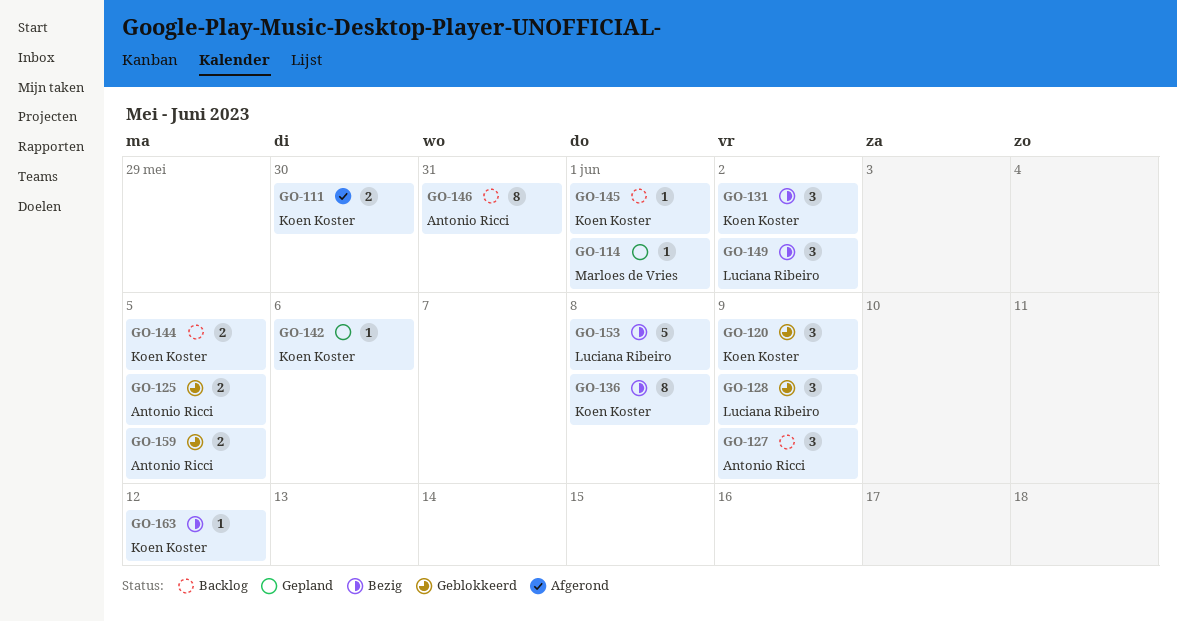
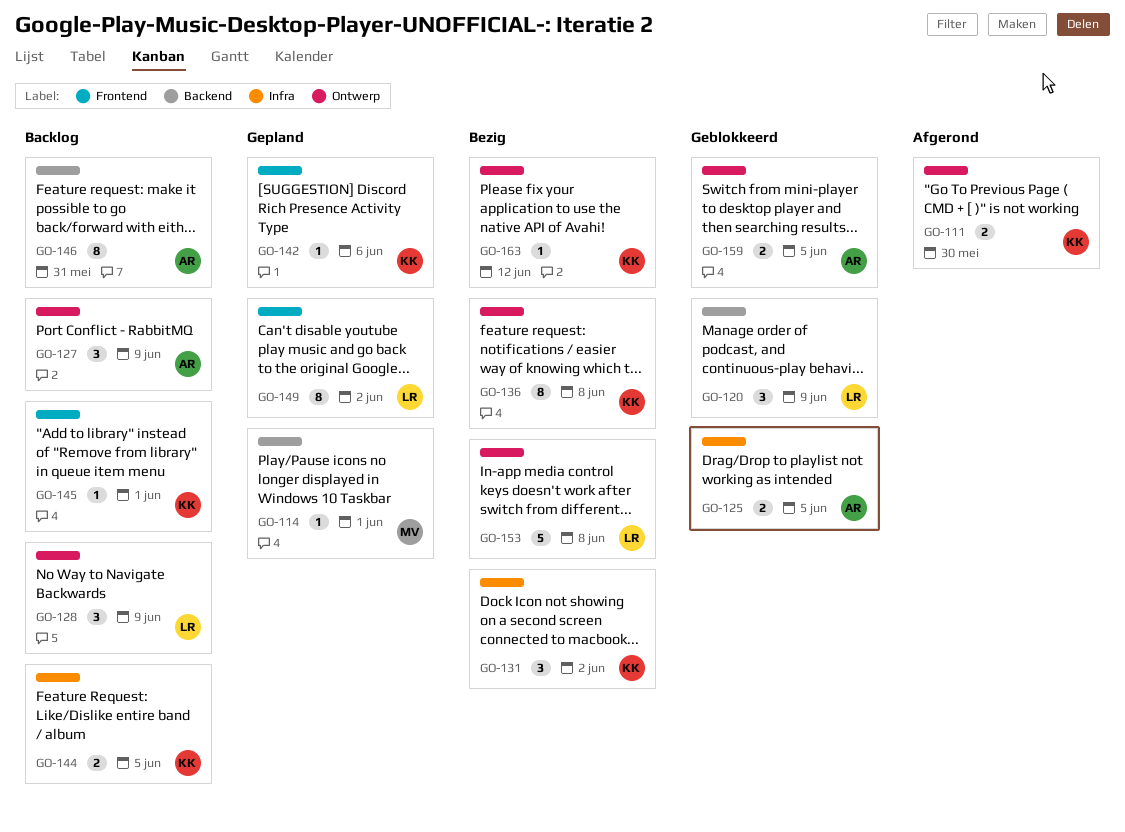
GO-120, owner: Koen Koster -> Luciana Ribeiro
GO-128, status: Geblokkeerd -> Backlog
GO-149, status: Bezig -> Gepland
GO-149, estimate: 3 -> 8

